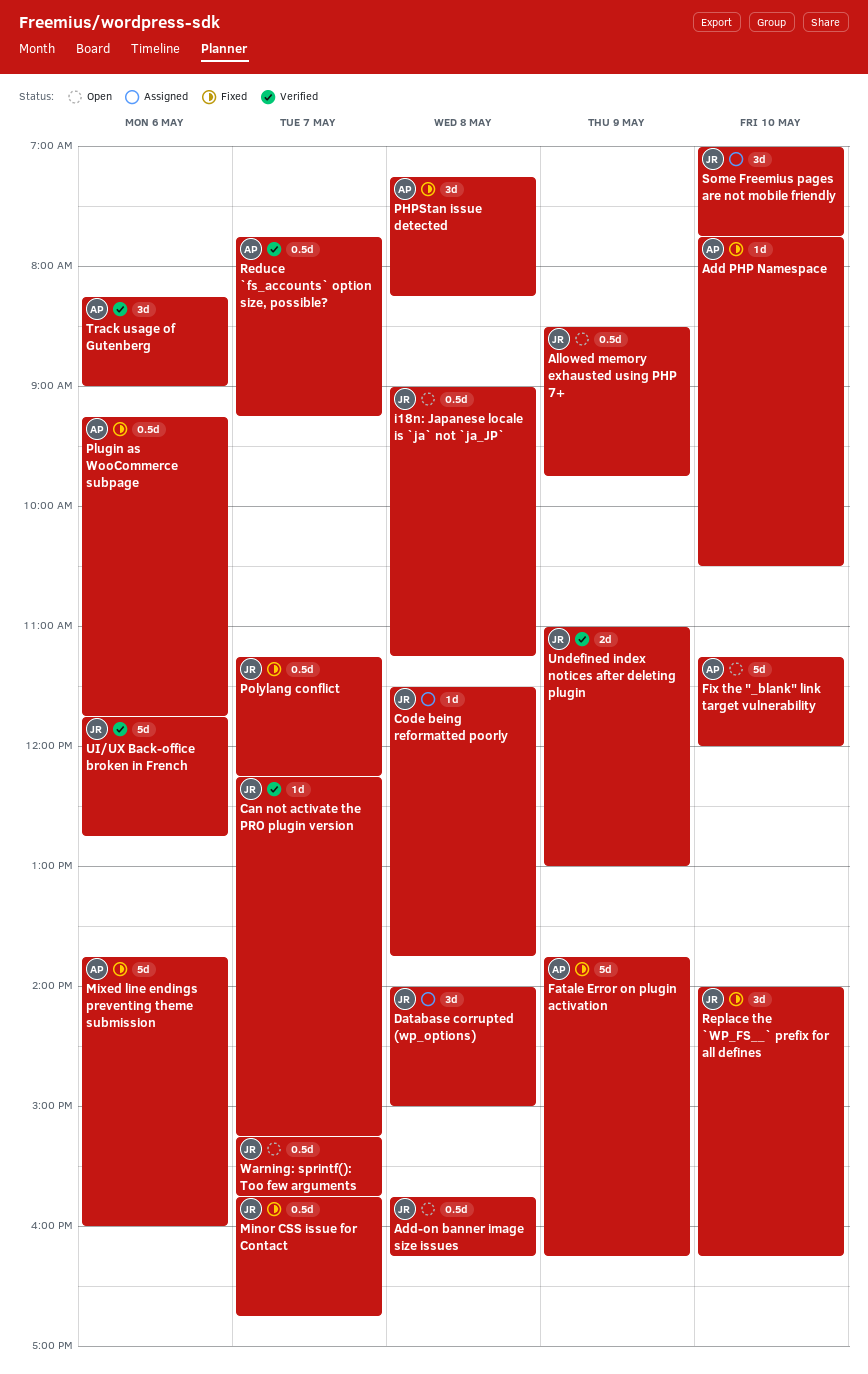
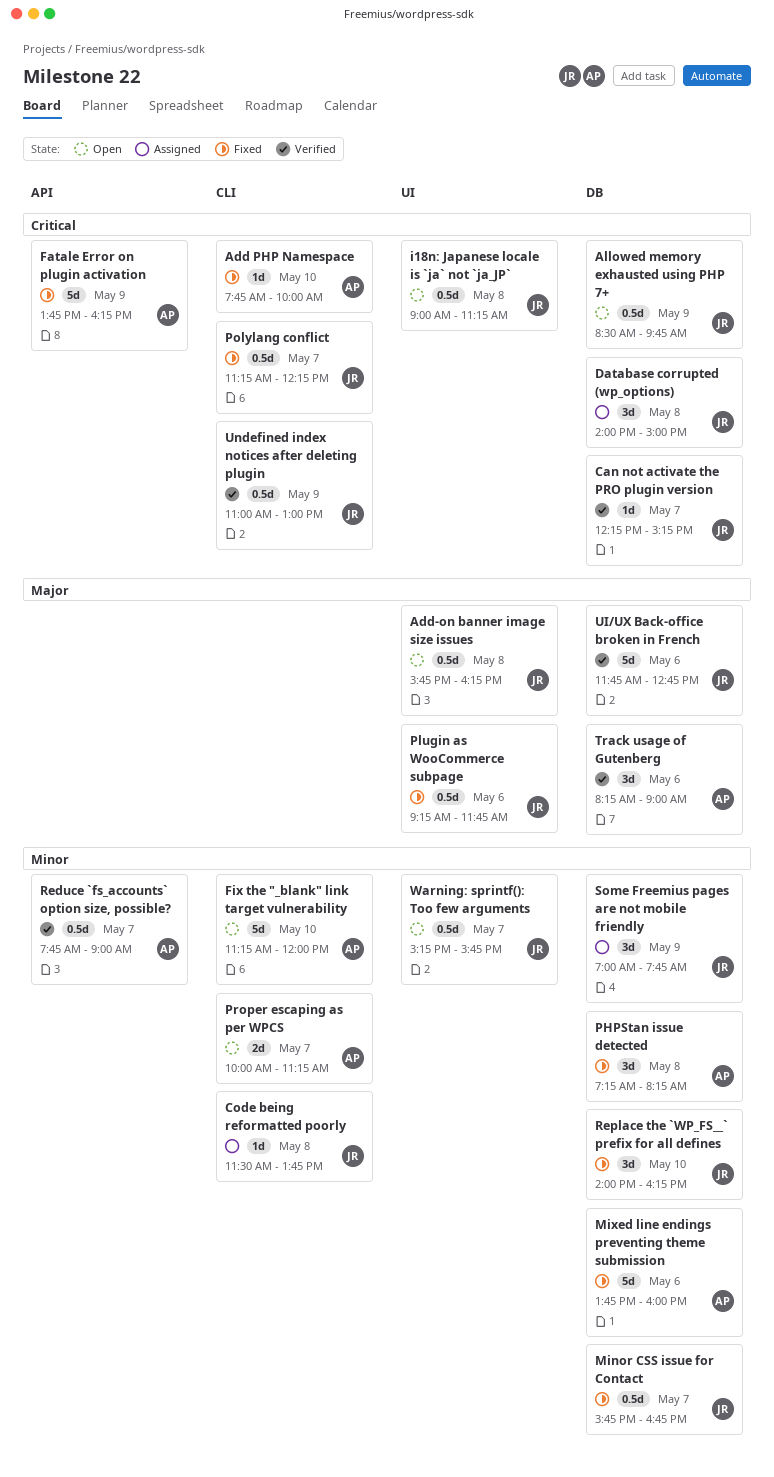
Add PHP Namespace, ends: 10:30 -> 10:00
Plugin as WooCommerce subpage, owner: AP -> JR
Proper escaping as per WPCS: none -> present
Reduce `fs_accounts` option size, possible?, ends: 09:15 -> 09:00
Some Freemius pages are not mobile friendly, day: May 10 -> May 9
Undefined index notices after deleting plugin, estimate: 2d -> 0.5d

